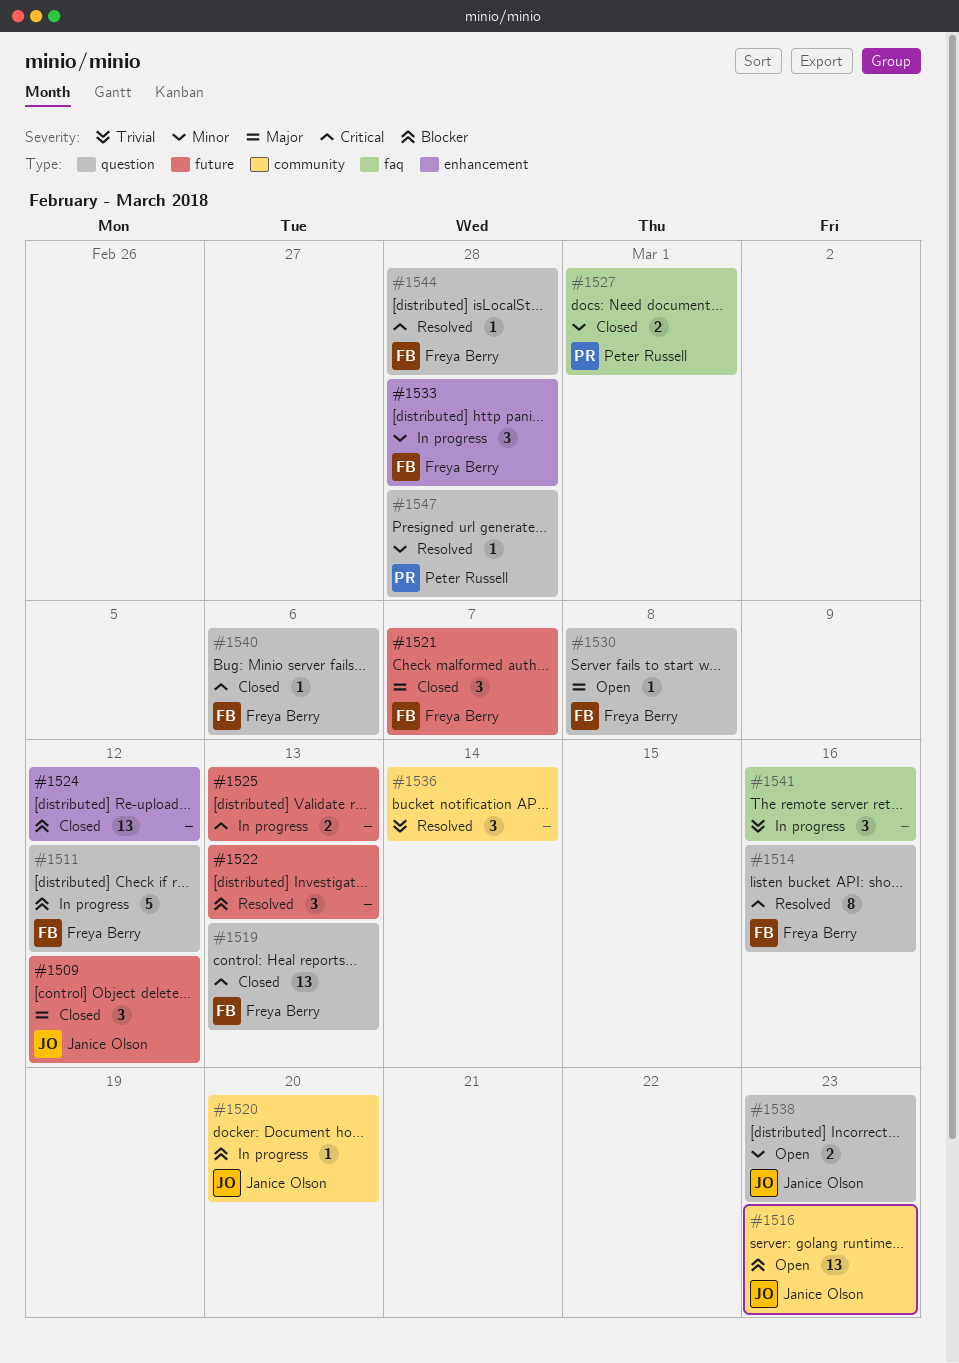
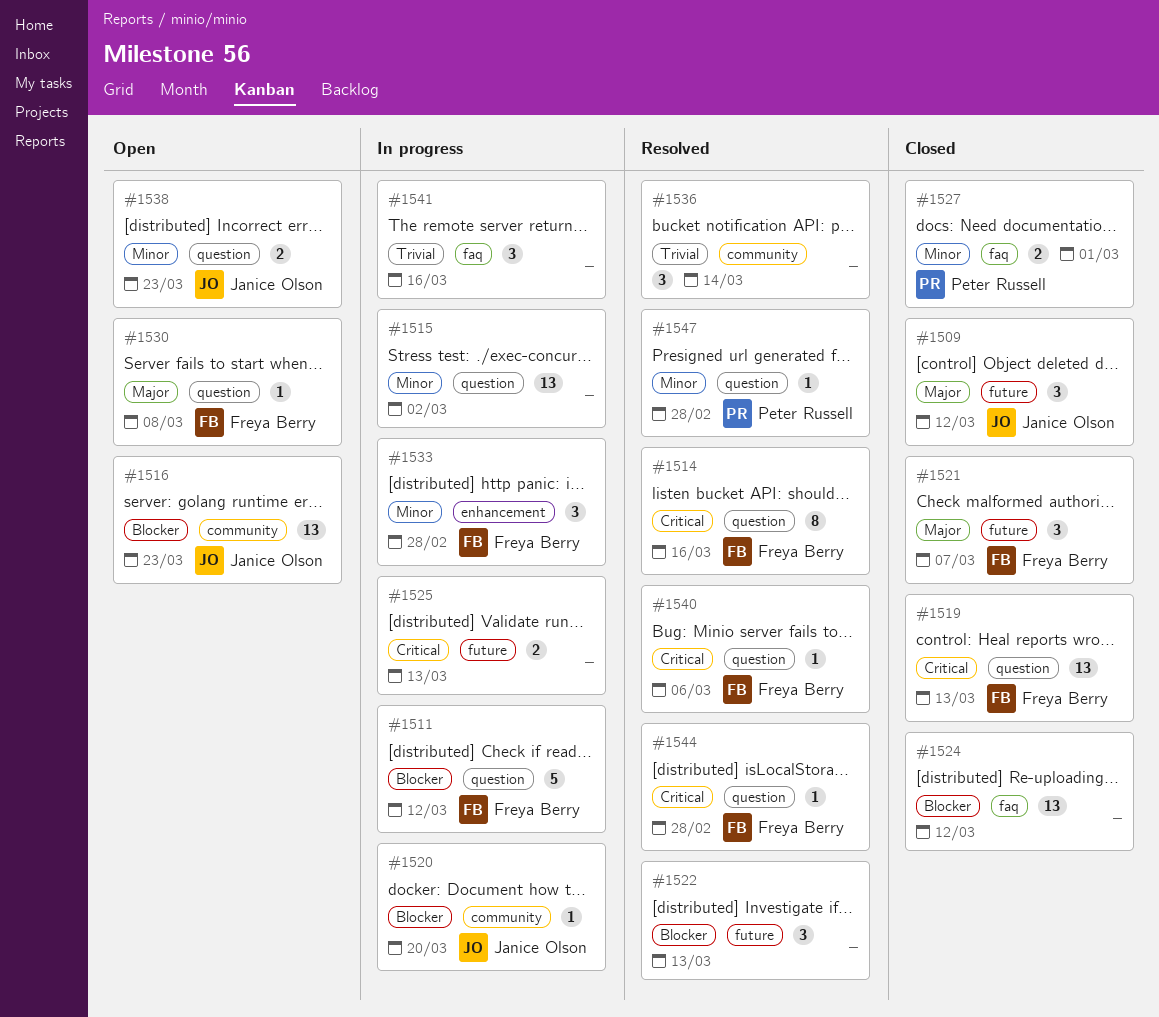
#1515: none -> present
#1524, label: enhancement -> faq
#1540, status: Closed -> Resolved

